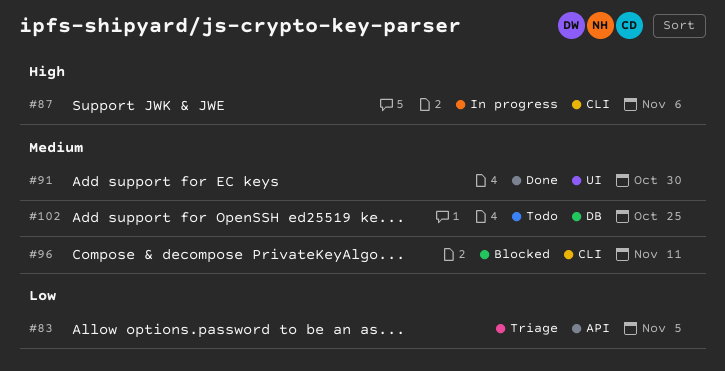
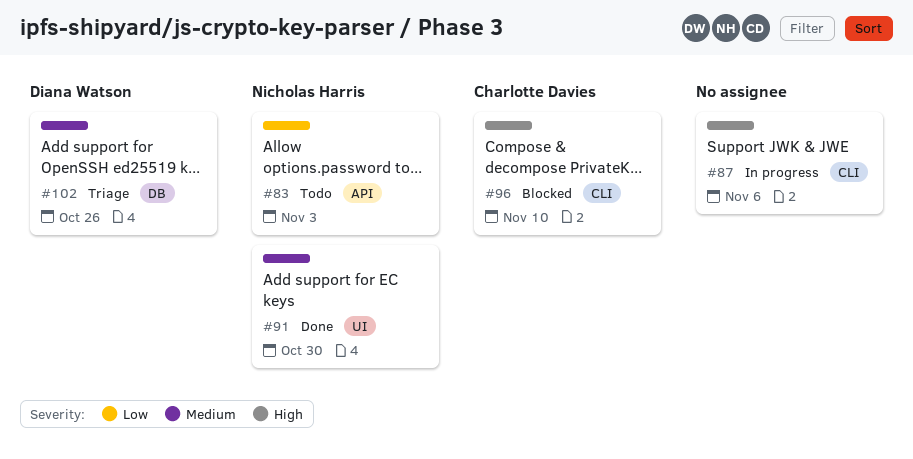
#83, status: Triage -> Todo
#83, due: Nov 5 -> Nov 3
#96, priority: Medium -> High
#96, due: Nov 11 -> Nov 10
#102, status: Todo -> Triage
#102, due: Oct 25 -> Oct 26

